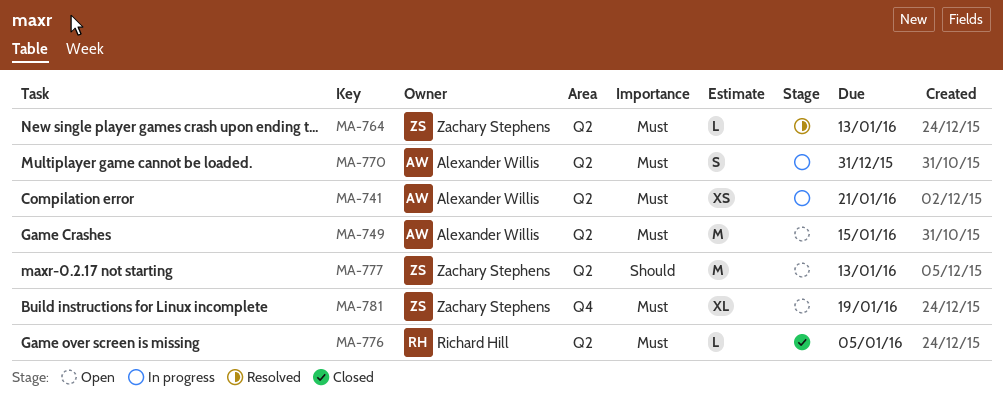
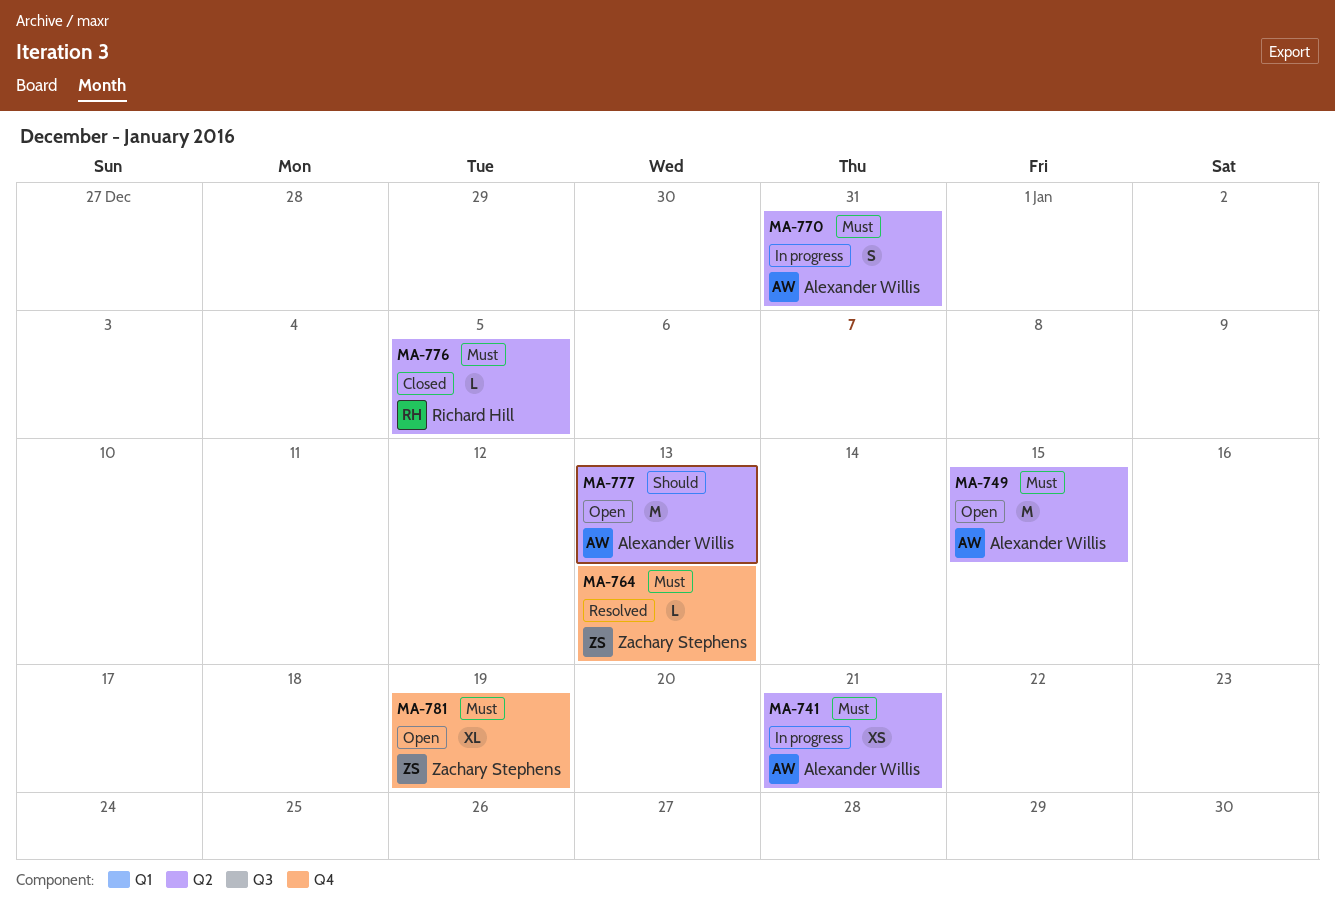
MA-764, label: Q2 -> Q4
MA-777, owner: Zachary Stephens -> Alexander Willis

